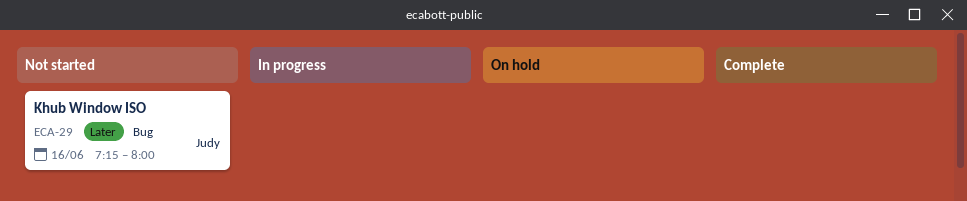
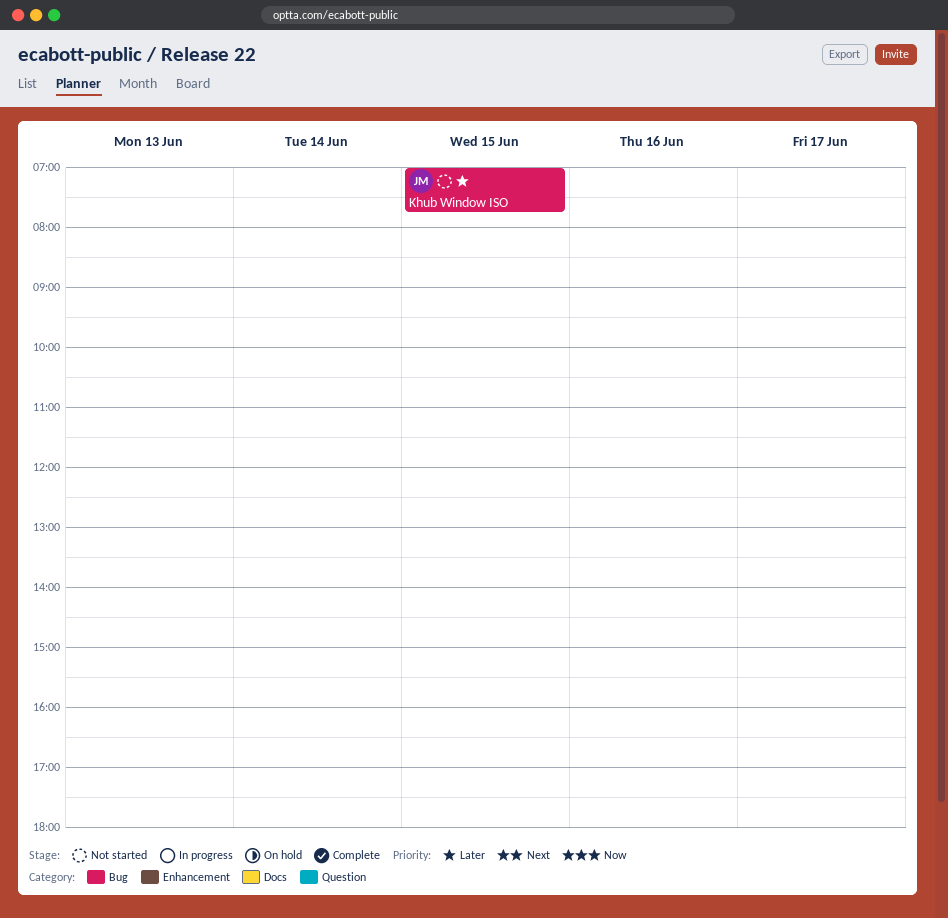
Khub Window ISO, day: Jun 16 -> Jun 15
Khub Window ISO, begins: 07:15 -> 07:00
Khub Window ISO, ends: 08:00 -> 07:45

